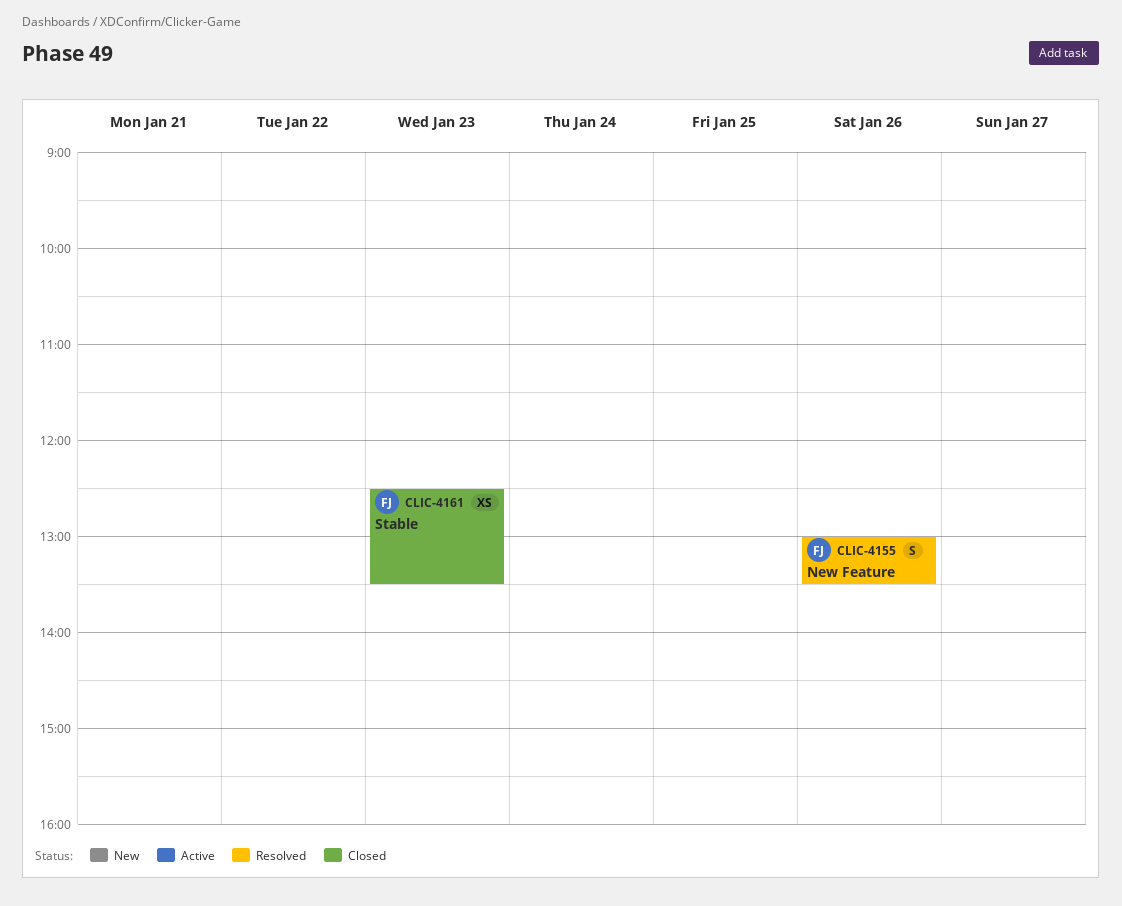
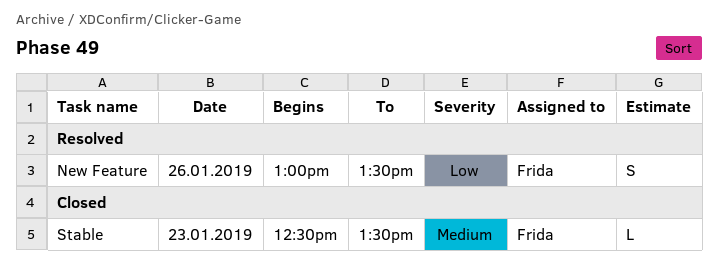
Stable, estimate: XS -> L

